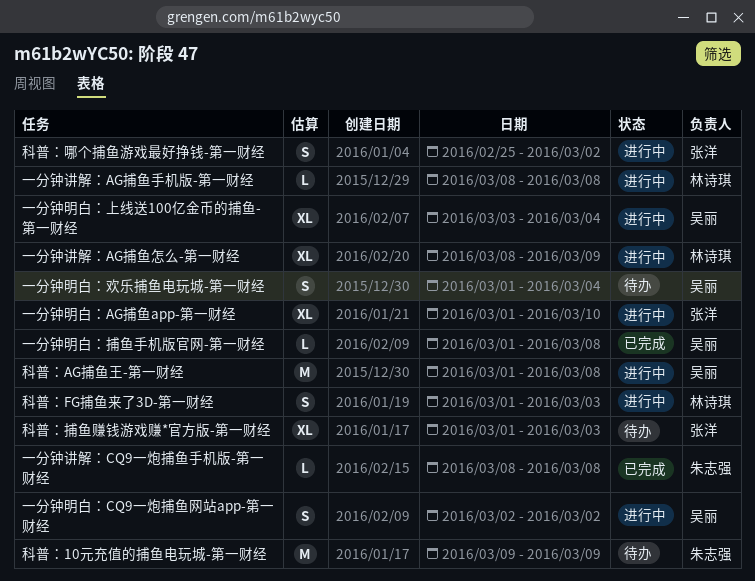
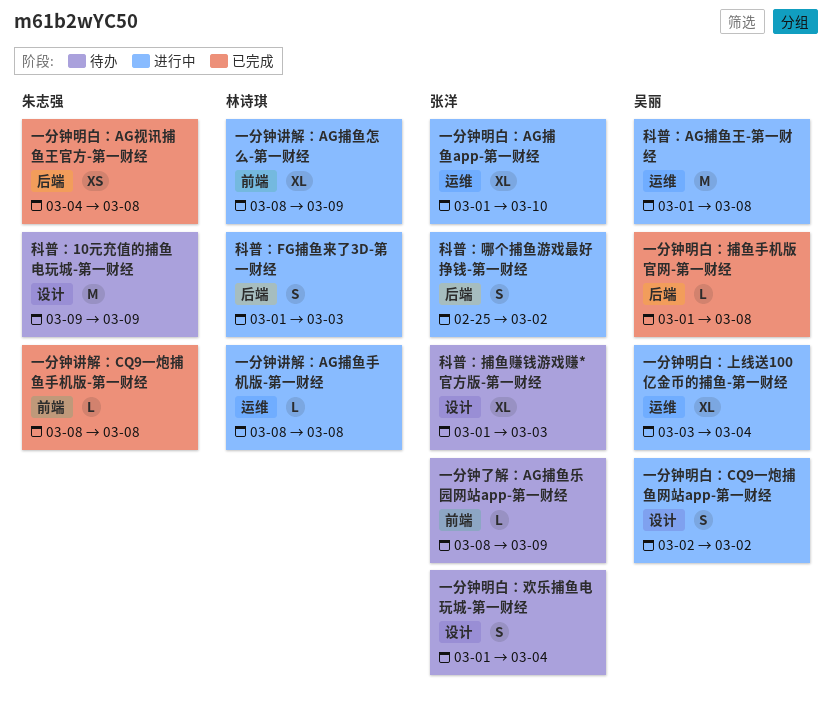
一分钟了解：AG捕鱼乐园网站app-第一财经: none -> present
一分钟明白：AG视讯捕鱼王官方-第一财经: none -> present
一分钟明白：欢乐捕鱼电玩城-第一财经, owner: 吴丽 -> 张洋

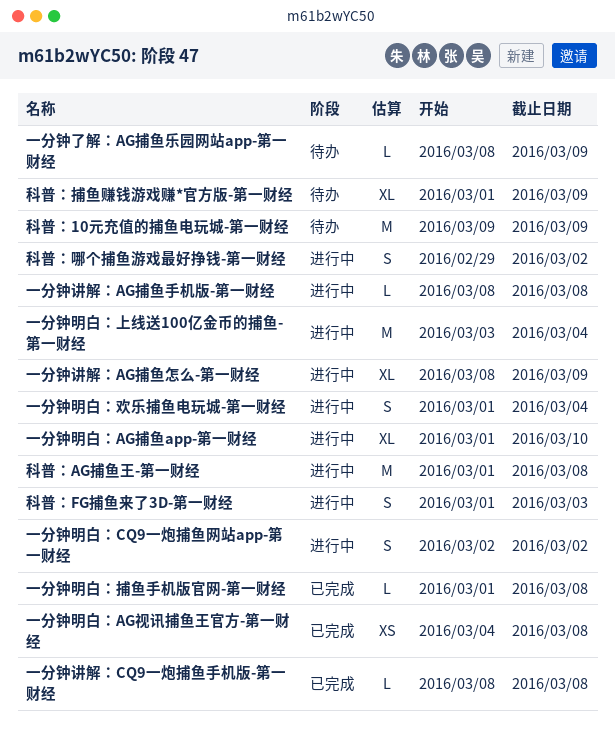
一分钟明白：上线送100亿金币的捕鱼-第一财经, estimate: XL -> M
一分钟明白：欢乐捕鱼电玩城-第一财经, status: 待办 -> 进行中
科普：哪个捕鱼游戏最好挣钱-第一财经, start: Feb 25 -> Feb 29
科普：捕鱼赚钱游戏赚*官方版-第一财经, due: Mar 3 -> Mar 9

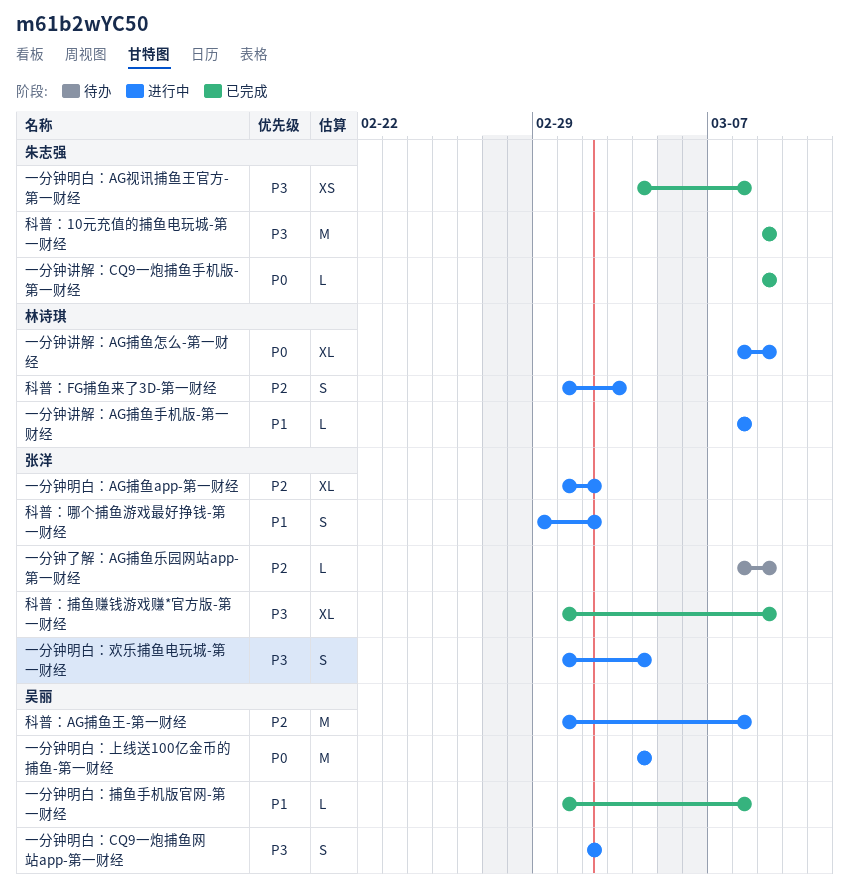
一分钟明白：AG捕鱼app-第一财经, due: Mar 10 -> Mar 2
一分钟明白：上线送100亿金币的捕鱼-第一财经, start: Mar 3 -> Mar 4
一分钟讲解：CQ9一炮捕鱼手机版-第一财经, start: Mar 8 -> Mar 9
一分钟讲解：CQ9一炮捕鱼手机版-第一财经, due: Mar 8 -> Mar 9
科普：10元充值的捕鱼电玩城-第一财经, status: 待办 -> 已完成
科普：捕鱼赚钱游戏赚*官方版-第一财经, status: 待办 -> 已完成

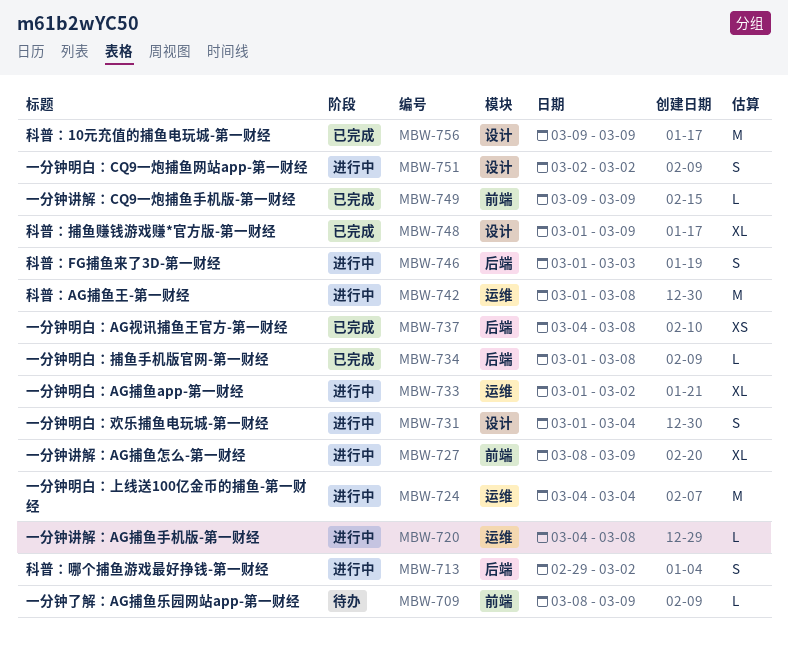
一分钟讲解：AG捕鱼手机版-第一财经, start: Mar 8 -> Mar 4

